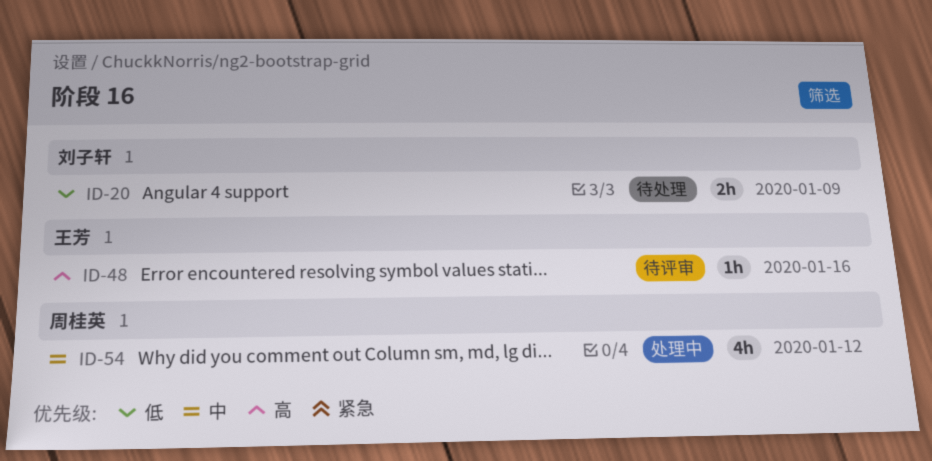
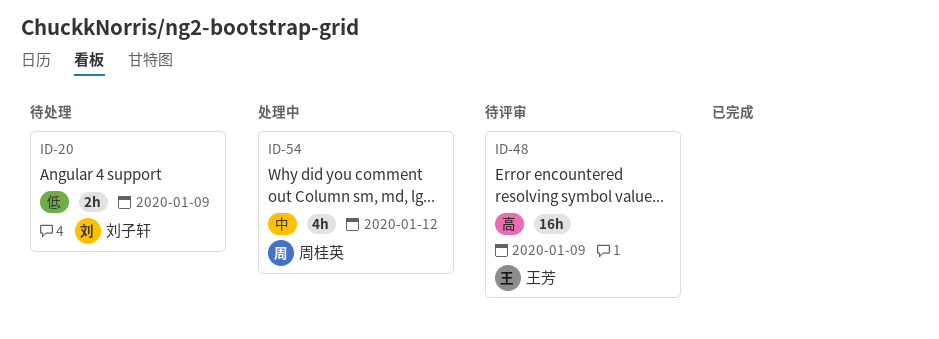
ID-48, estimate: 1h -> 16h
ID-48, due: Jan 16 -> Jan 9

